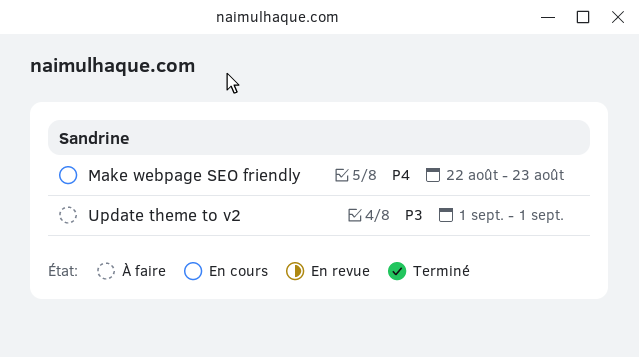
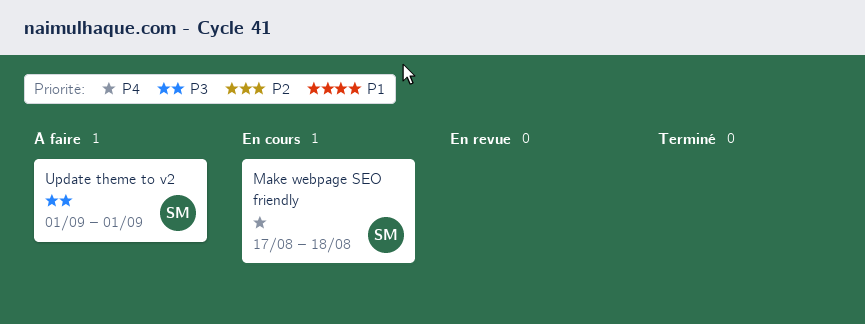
Make webpage SEO friendly, start: Aug 22 -> Aug 17
Make webpage SEO friendly, due: Aug 23 -> Aug 18

